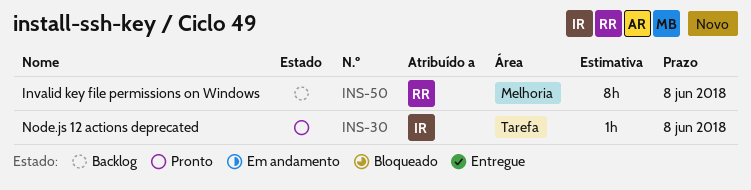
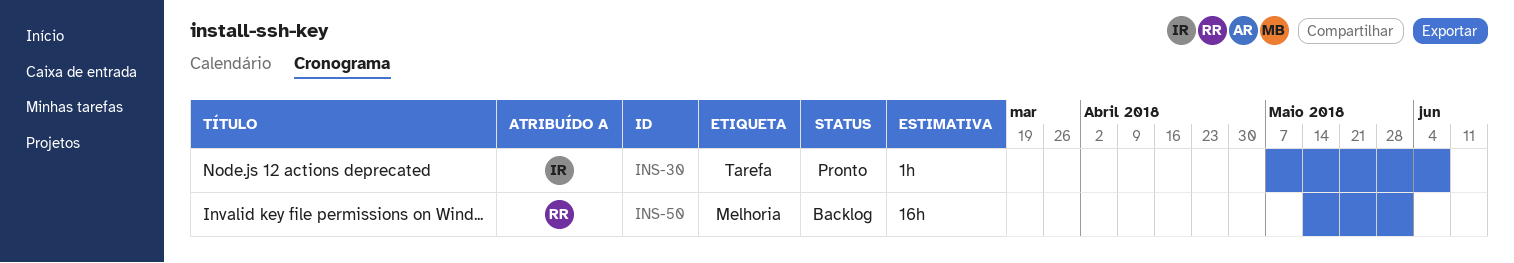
INS-50, estimate: 8h -> 16h
INS-50, due: Jun 8 -> Jun 1

